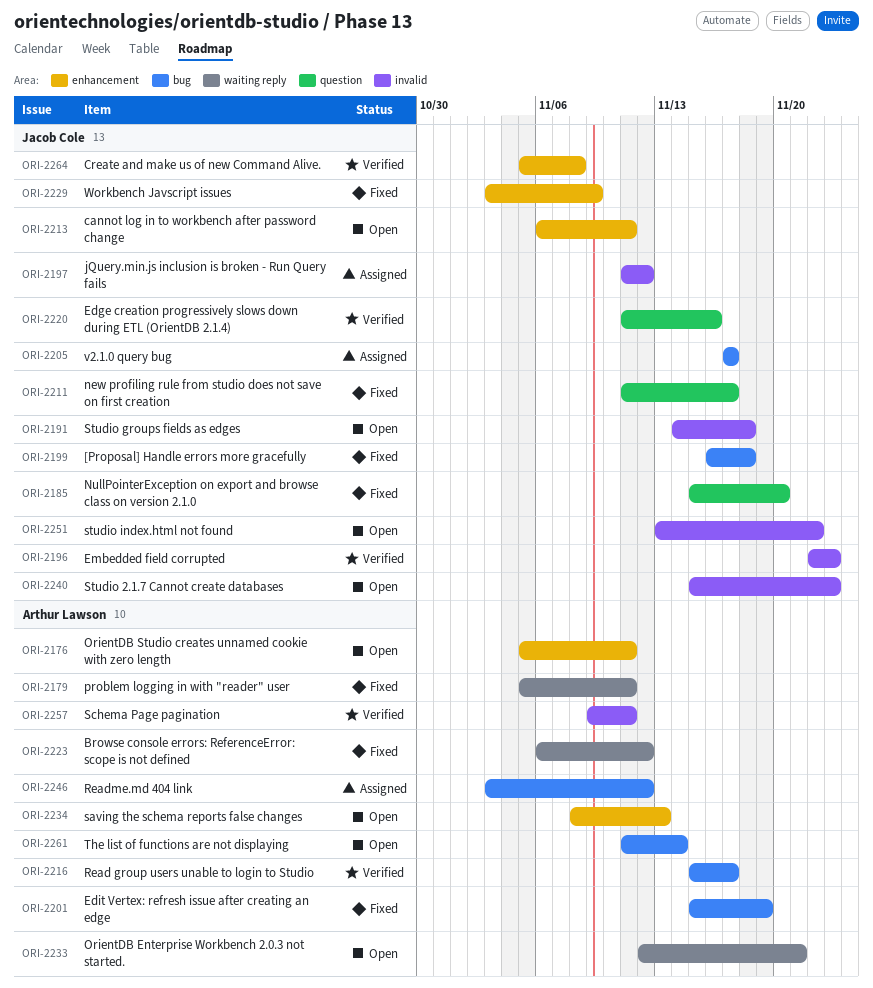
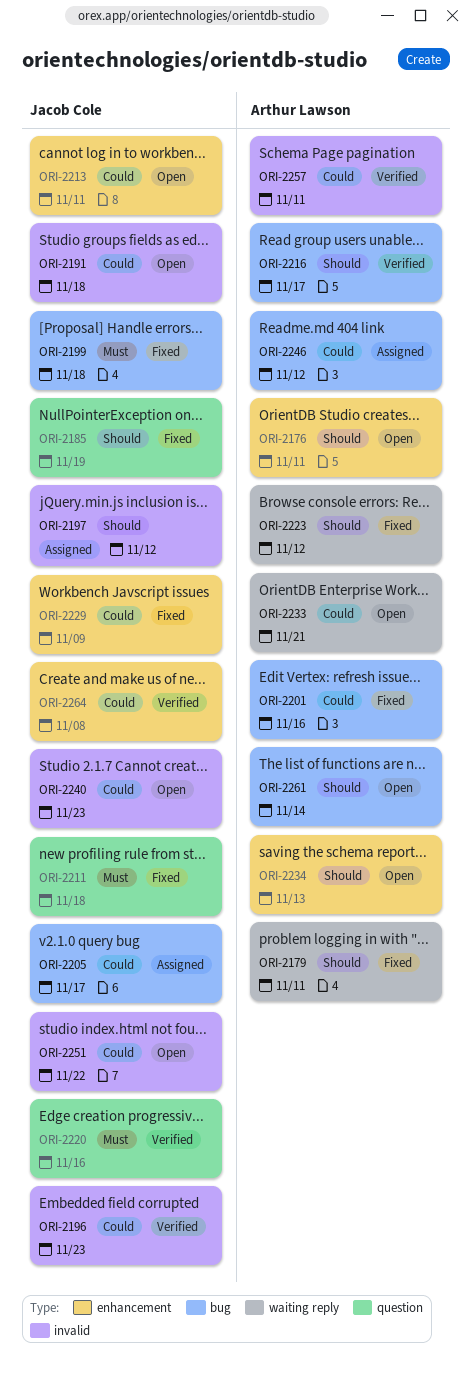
ORI-2185, due: Nov 20 -> Nov 19
ORI-2201, due: Nov 19 -> Nov 16
ORI-2211, due: Nov 17 -> Nov 18

